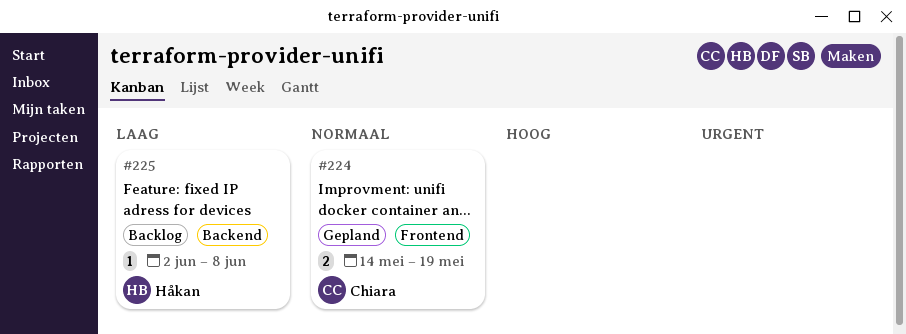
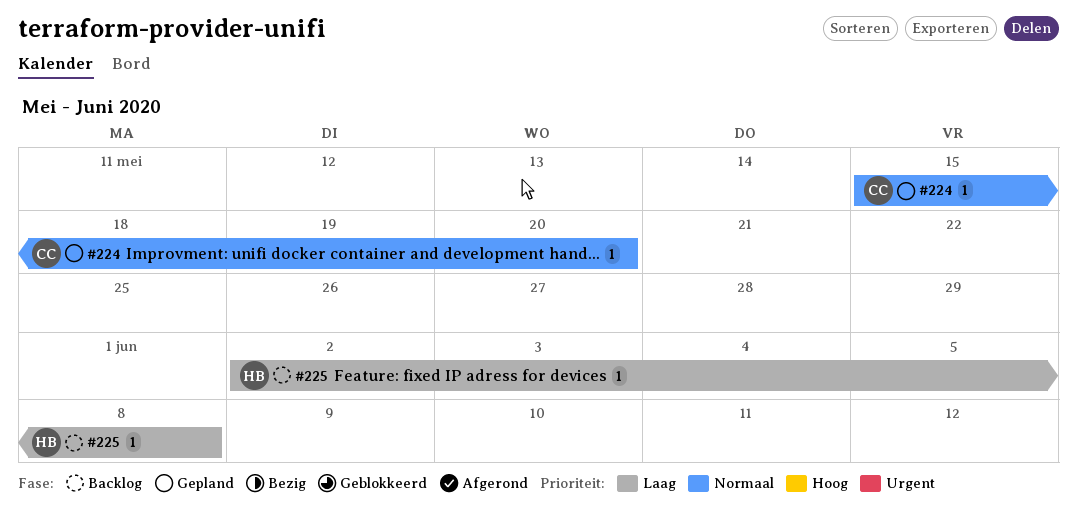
#224, estimate: 2 -> 1
#224, start: May 14 -> May 15
#224, due: May 19 -> May 20

